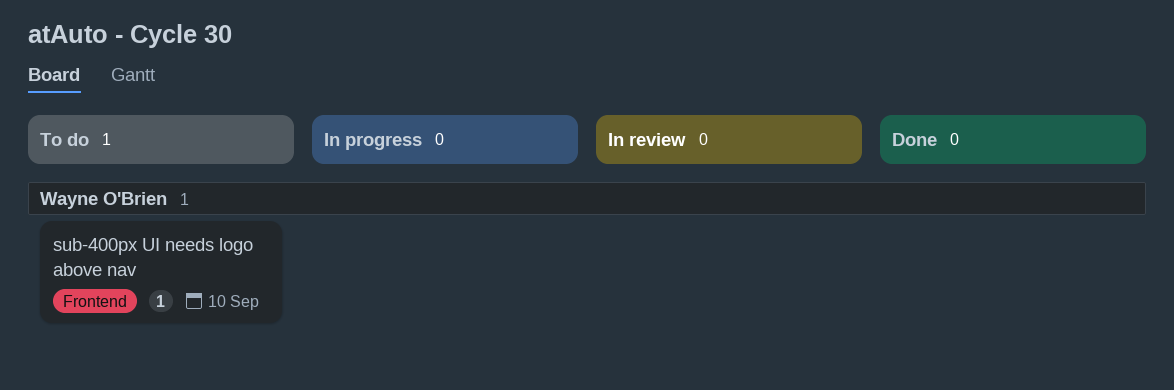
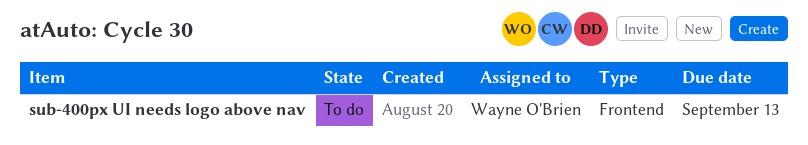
sub-400px UI needs logo above nav, due: Sep 10 -> Sep 13

